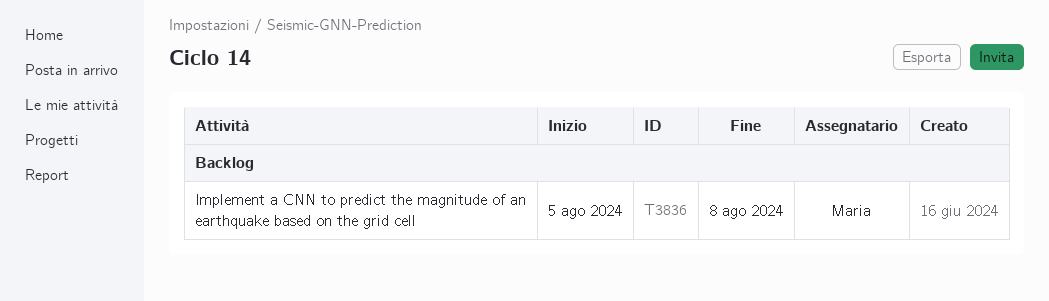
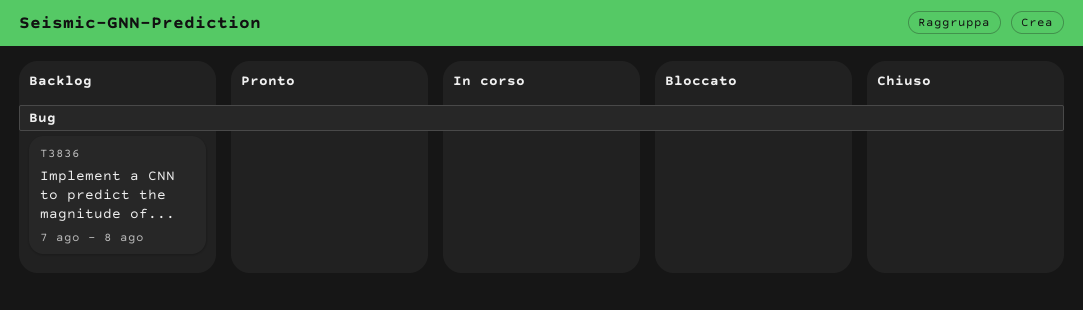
T3836, start: Aug 5 -> Aug 7

